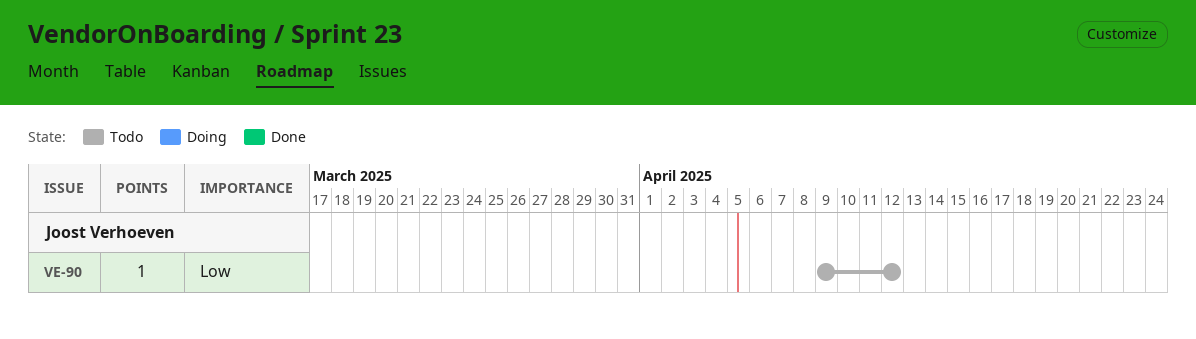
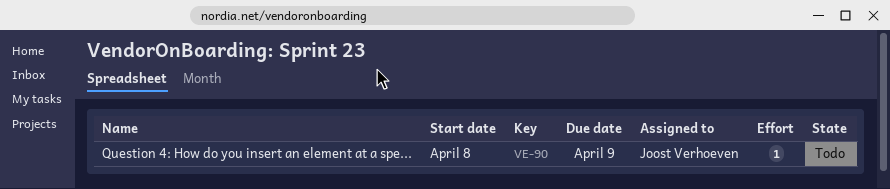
VE-90, start: Apr 9 -> Apr 8
VE-90, due: Apr 12 -> Apr 9

